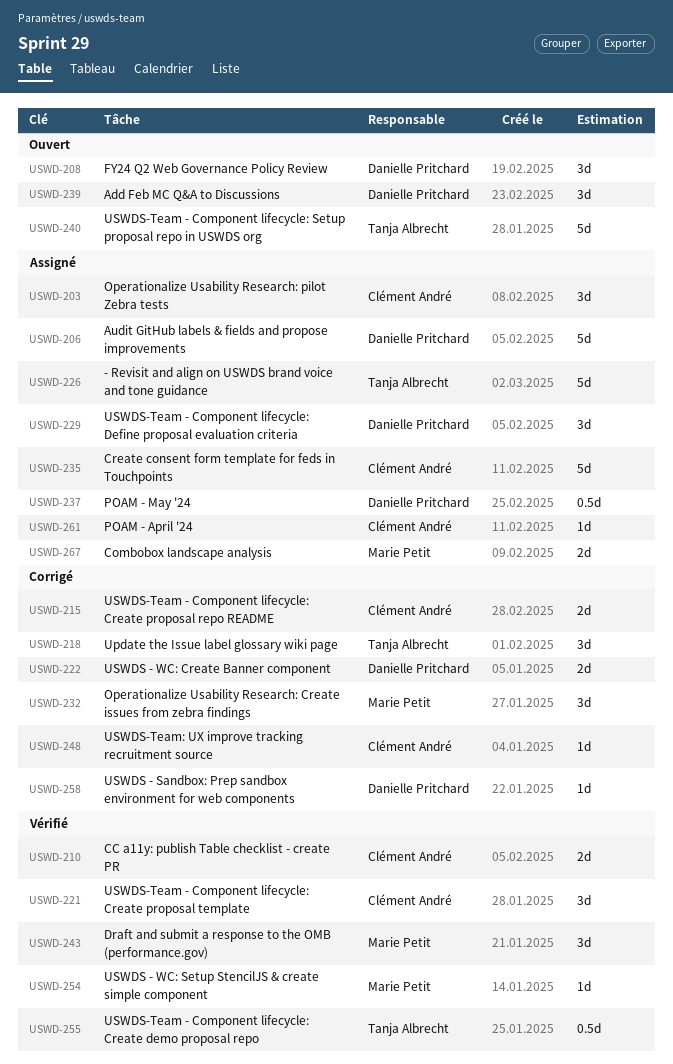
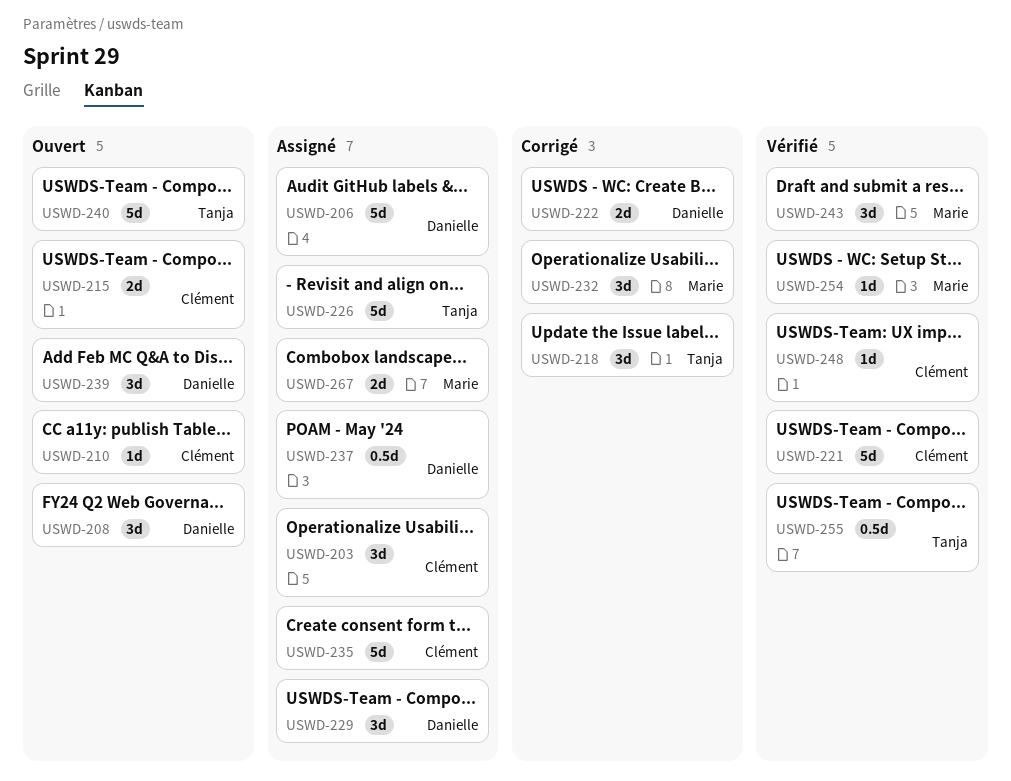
USWD-210, status: Vérifié -> Ouvert
USWD-210, estimate: 2d -> 1d
USWD-215, status: Corrigé -> Ouvert
USWD-221, estimate: 3d -> 5d
USWD-248, status: Corrigé -> Vérifié
USWD-258: present -> none
USWD-261: present -> none

